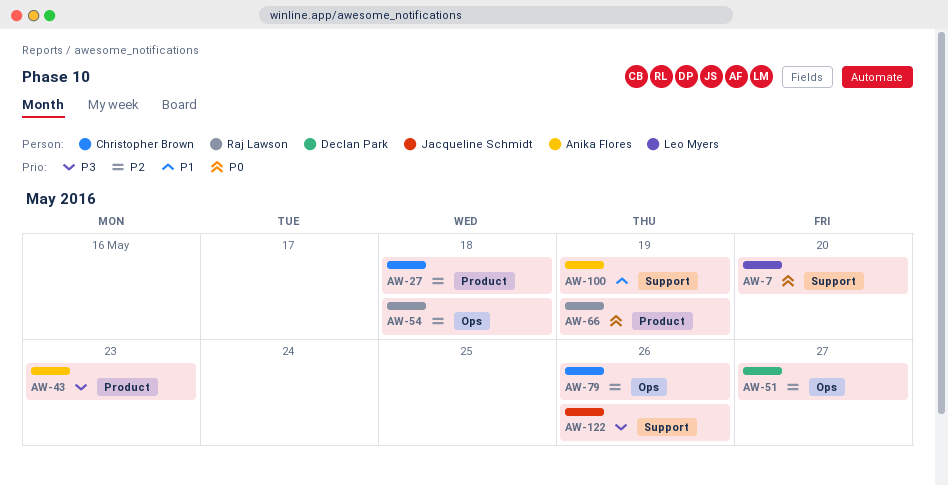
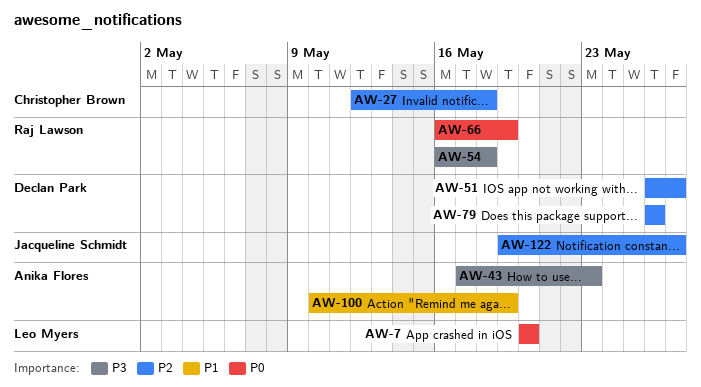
AW-54, priority: P2 -> P3
AW-79, owner: Christopher Brown -> Declan Park
AW-122, priority: P3 -> P2
AW-122, due: May 26 -> May 27

